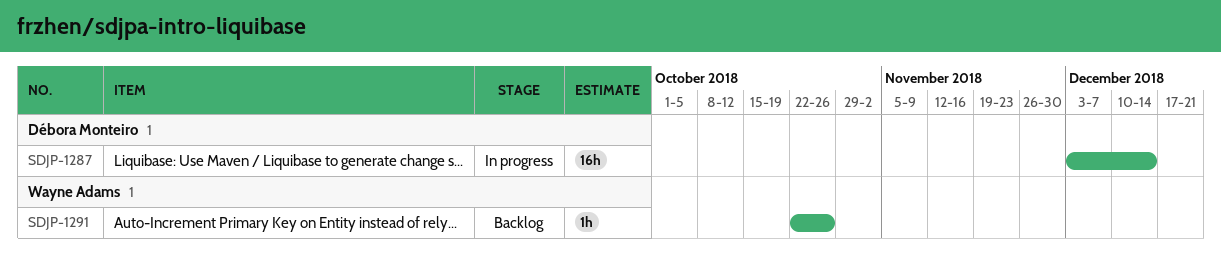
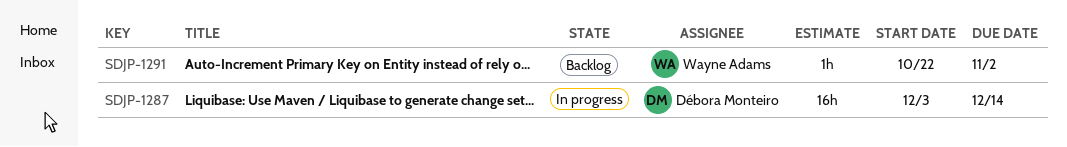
SDJP-1291, due: Oct 26 -> Nov 2

